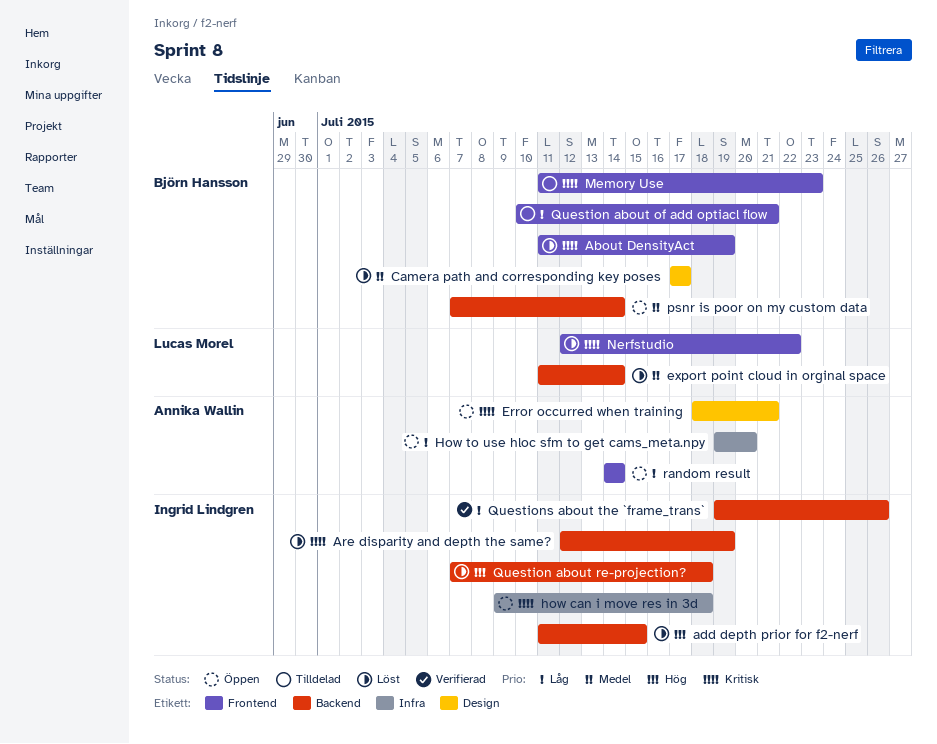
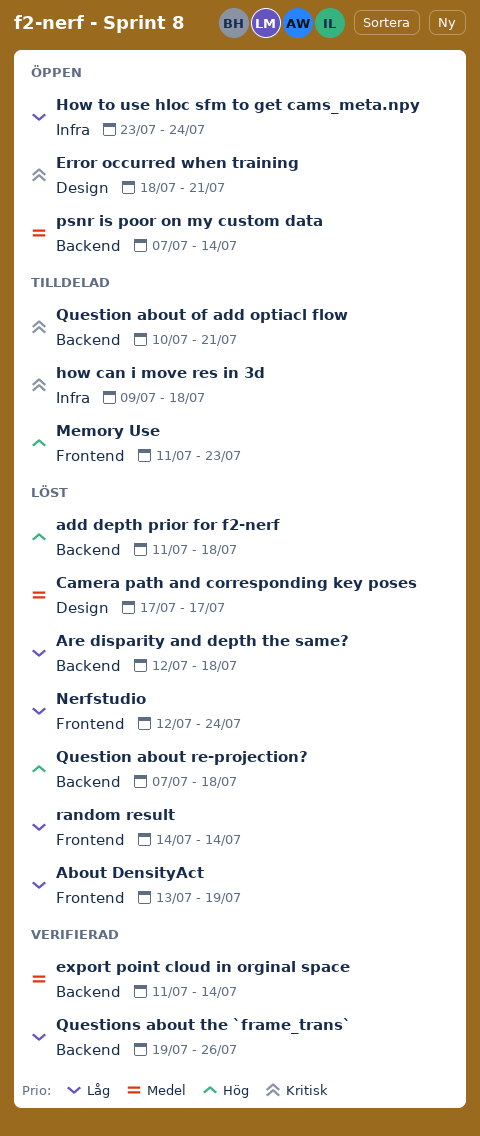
About DensityAct, priority: Kritisk -> Låg
About DensityAct, start: Jul 11 -> Jul 13
add depth prior for f2-nerf, due: Jul 15 -> Jul 18
Are disparity and depth the same?, priority: Kritisk -> Låg
Are disparity and depth the same?, due: Jul 19 -> Jul 18
export point cloud in orginal space, status: Löst -> Verifierad
how can i move res in 3d, status: Öppen -> Tilldelad
How to use hloc sfm to get cams_meta.npy, start: Jul 19 -> Jul 23
How to use hloc sfm to get cams_meta.npy, due: Jul 20 -> Jul 24
Memory Use, priority: Kritisk -> Hög
Nerfstudio, priority: Kritisk -> Låg
Nerfstudio, due: Jul 22 -> Jul 24
Question about of add optiacl flow, priority: Låg -> Kritisk
Question about of add optiacl flow, label: Frontend -> Backend
random result, status: Öppen -> Löst

